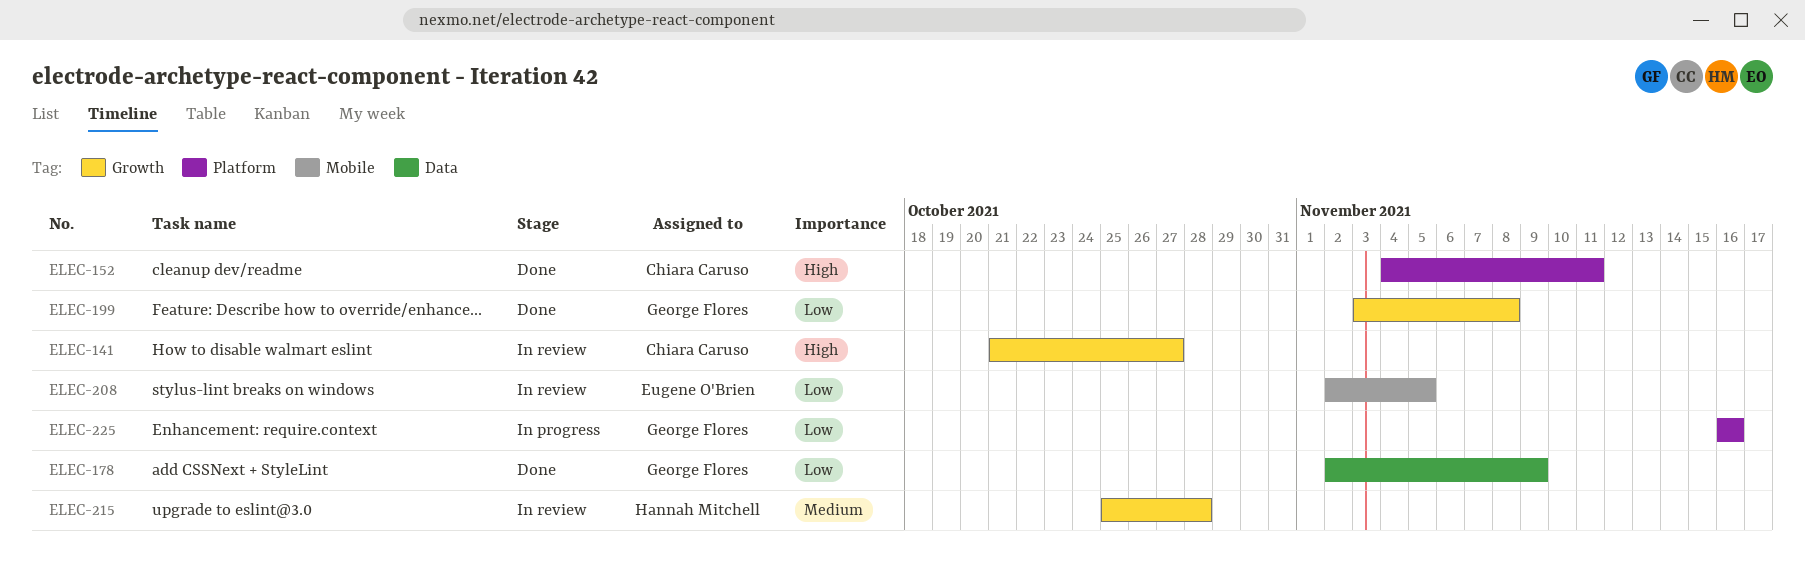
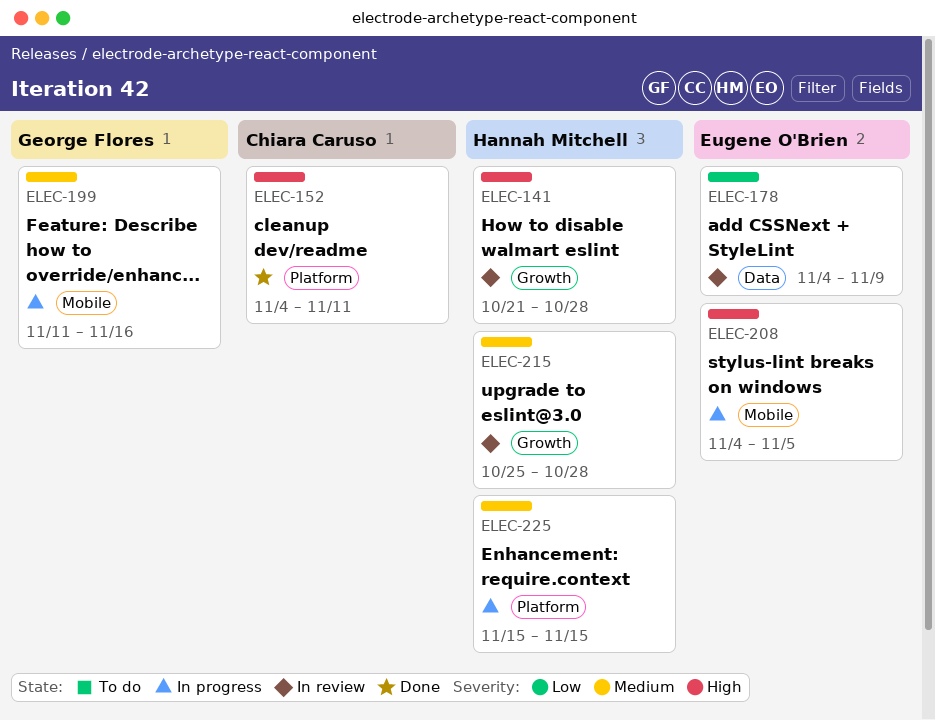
ELEC-141, owner: Chiara Caruso -> Hannah Mitchell
ELEC-141, due: Oct 27 -> Oct 28
ELEC-178, status: Done -> In review
ELEC-178, owner: George Flores -> Eugene O'Brien
ELEC-178, start: Nov 2 -> Nov 4
ELEC-199, status: Done -> In progress
ELEC-199, priority: Low -> Medium
ELEC-199, label: Growth -> Mobile
ELEC-199, start: Nov 3 -> Nov 11
ELEC-199, due: Nov 8 -> Nov 16
ELEC-208, status: In review -> In progress
ELEC-208, priority: Low -> High
ELEC-208, start: Nov 2 -> Nov 4
ELEC-225, owner: George Flores -> Hannah Mitchell
ELEC-225, priority: Low -> Medium
ELEC-225, start: Nov 16 -> Nov 15
ELEC-225, due: Nov 16 -> Nov 15

